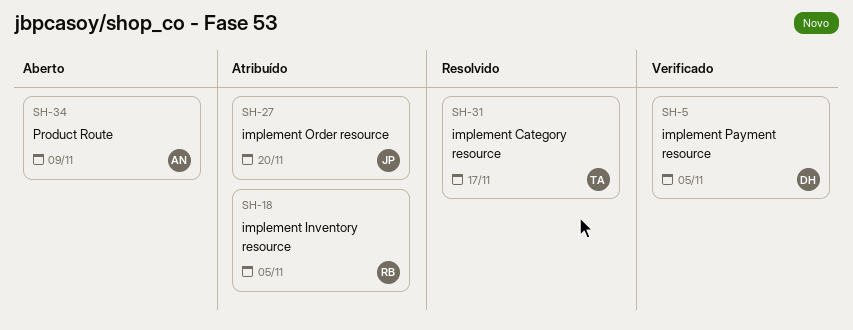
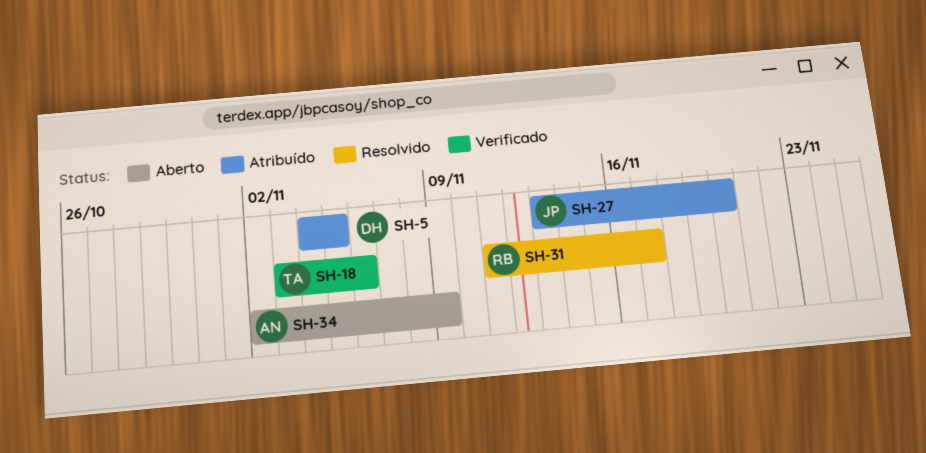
SH-5, status: Verificado -> Atribuído
SH-18, status: Atribuído -> Verificado
SH-18, owner: RB -> TA
SH-18, due: Nov 5 -> Nov 6
SH-31, owner: TA -> RB

